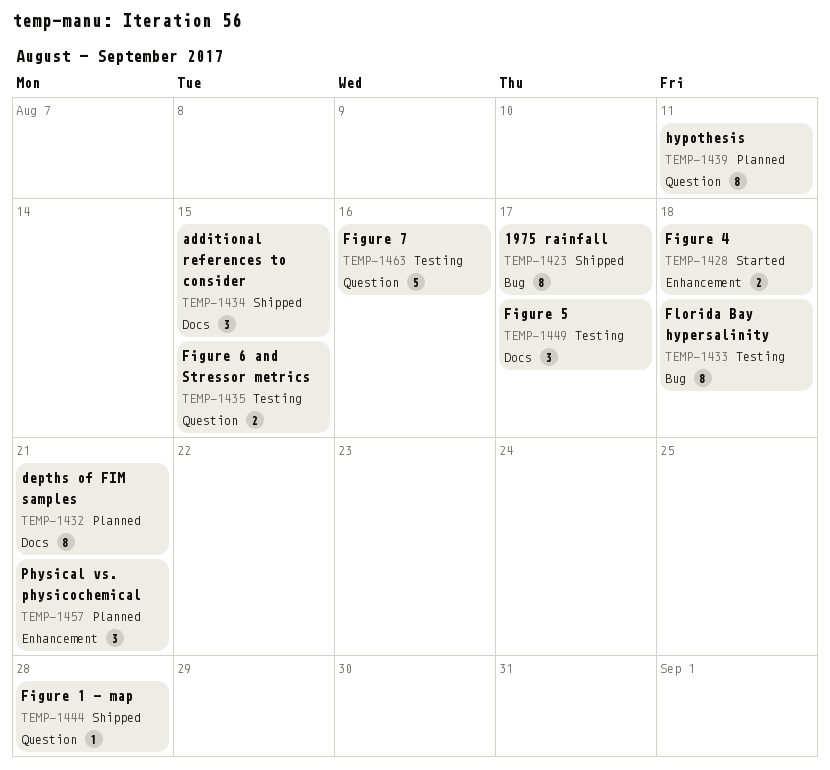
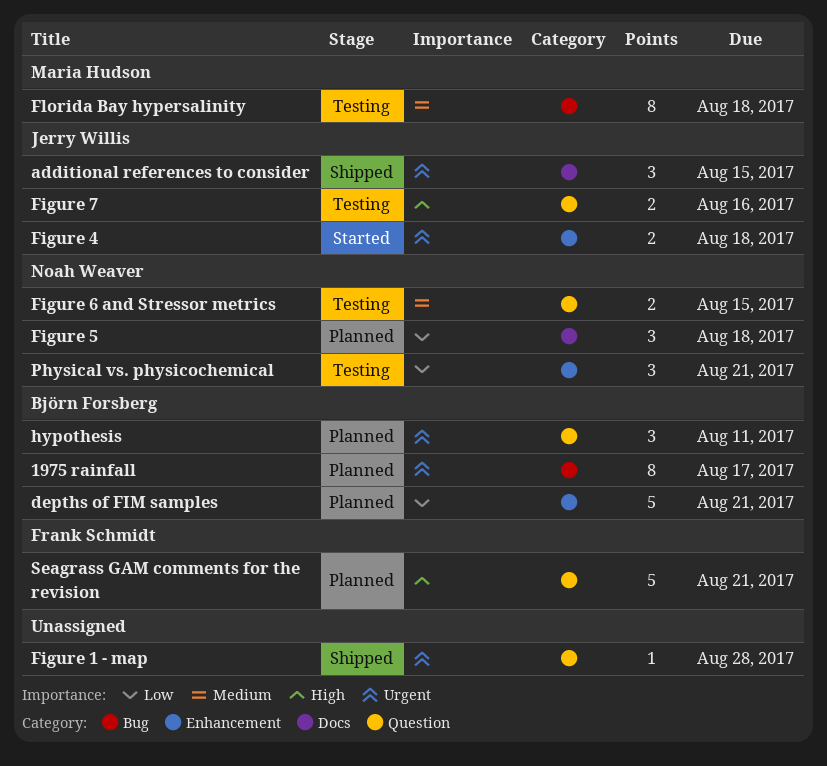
1975 rainfall, status: Shipped -> Planned
depths of FIM samples, label: Docs -> Enhancement
depths of FIM samples, estimate: 8 -> 5
Figure 5, status: Testing -> Planned
Figure 5, due: Aug 17 -> Aug 18
Figure 7, estimate: 5 -> 2
hypothesis, estimate: 8 -> 3
Physical vs. physicochemical, status: Planned -> Testing
Seagrass GAM comments for the revision: none -> present

